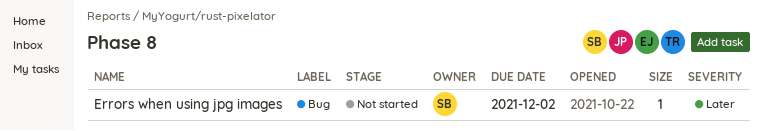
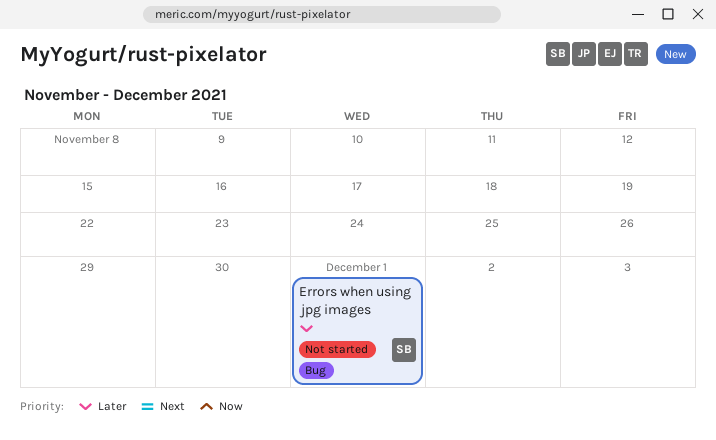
Errors when using jpg images, due: Dec 2 -> Dec 1

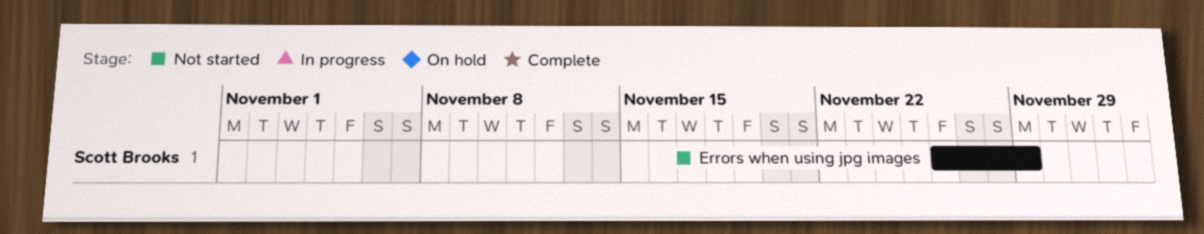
Errors when using jpg images, due: Dec 1 -> Nov 29

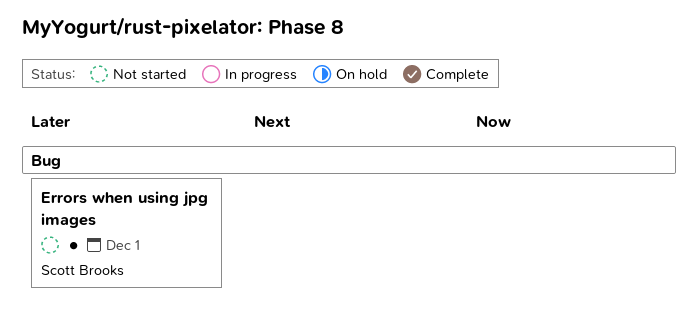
Errors when using jpg images, due: Nov 29 -> Dec 1

